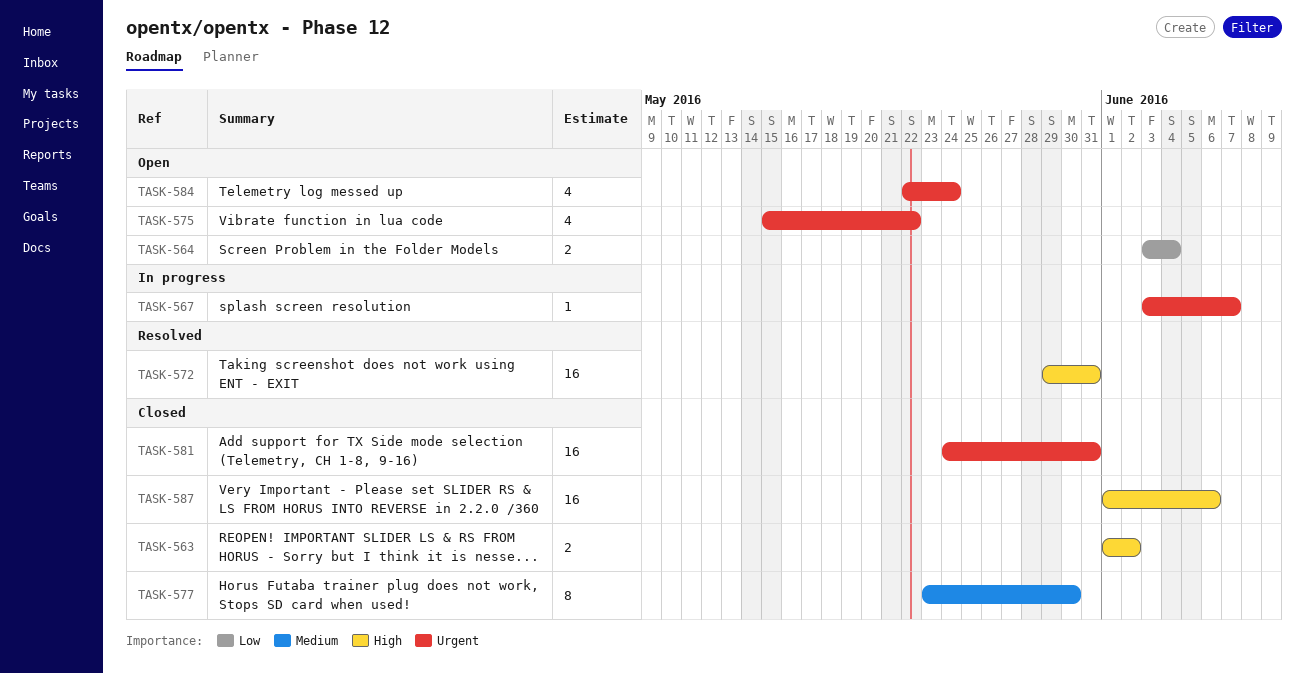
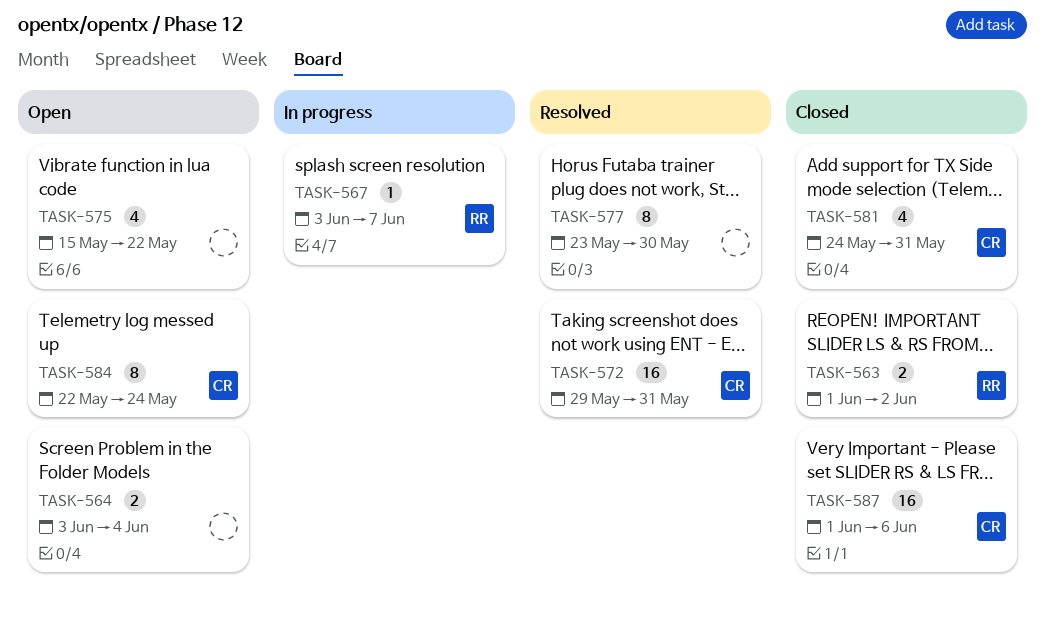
TASK-577, status: Closed -> Resolved
TASK-581, estimate: 16 -> 4
TASK-584, estimate: 4 -> 8

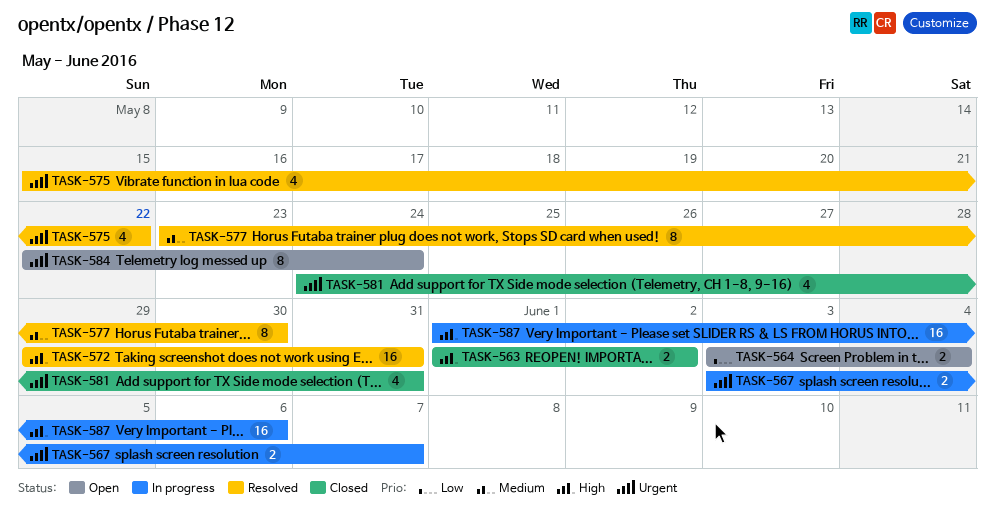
TASK-567, estimate: 1 -> 2
TASK-575, status: Open -> Resolved
TASK-587, status: Closed -> In progress

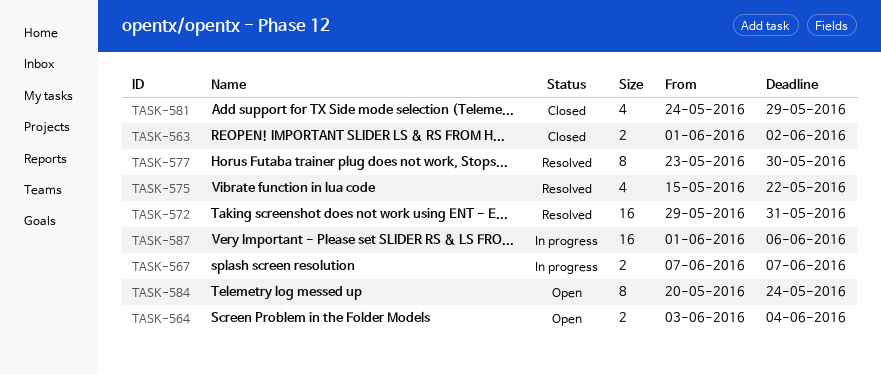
TASK-567, start: Jun 3 -> Jun 7
TASK-581, due: May 31 -> May 29
TASK-584, start: May 22 -> May 20

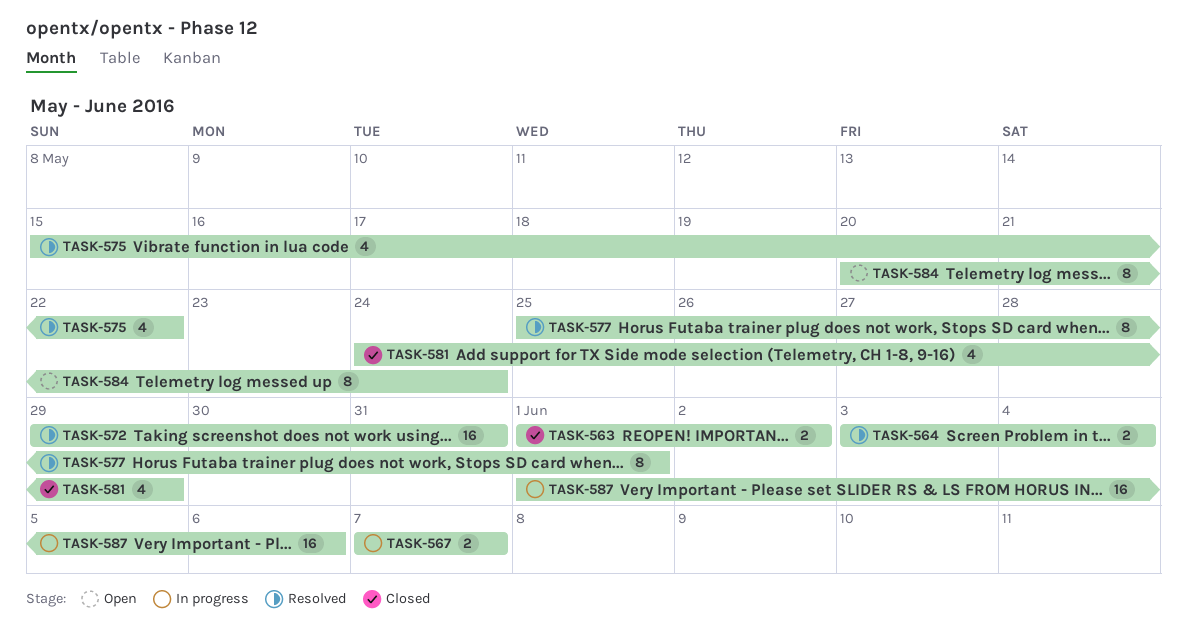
TASK-564, status: Open -> Resolved
TASK-577, start: May 23 -> May 25
TASK-577, due: May 30 -> Jun 1

